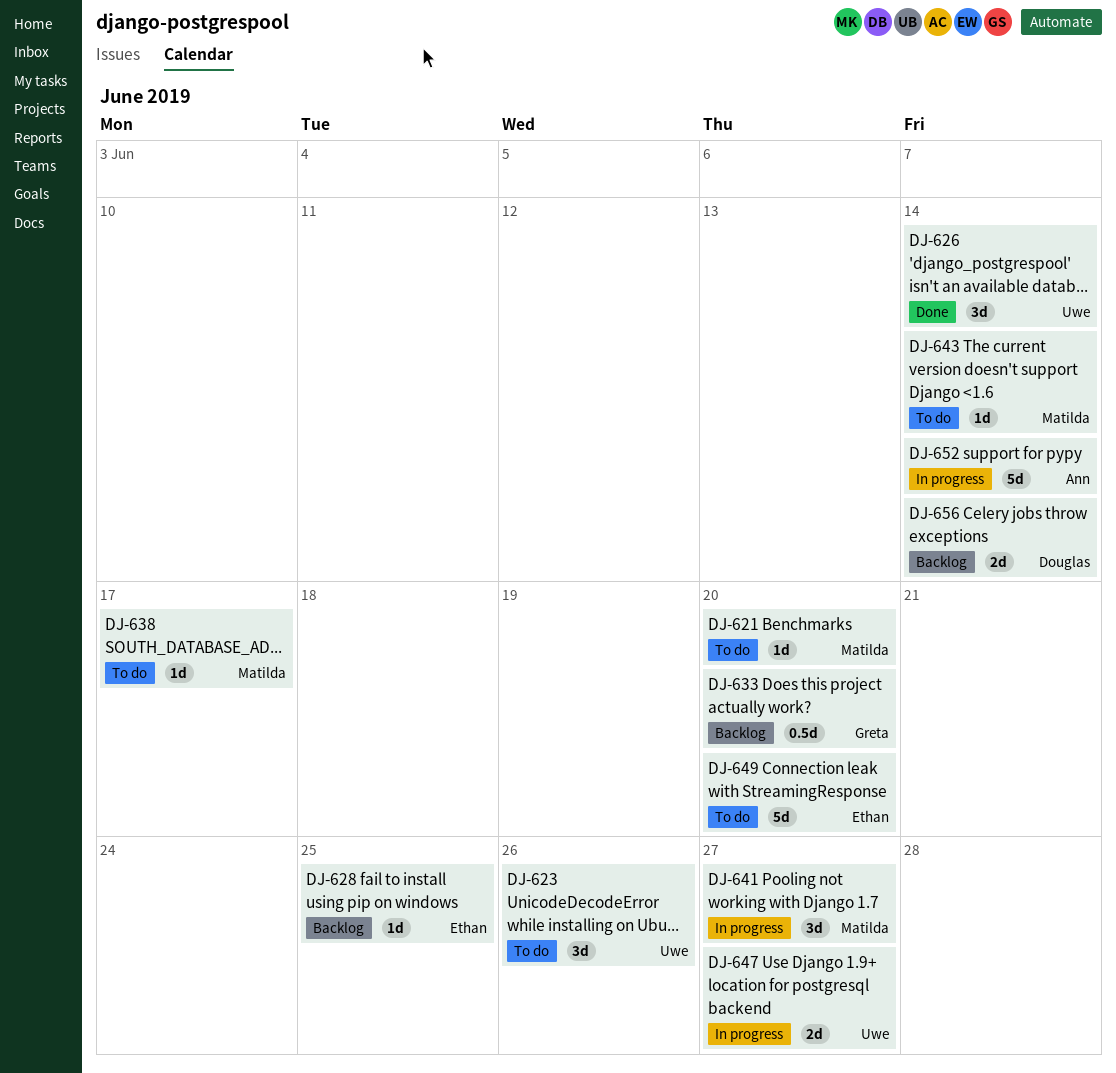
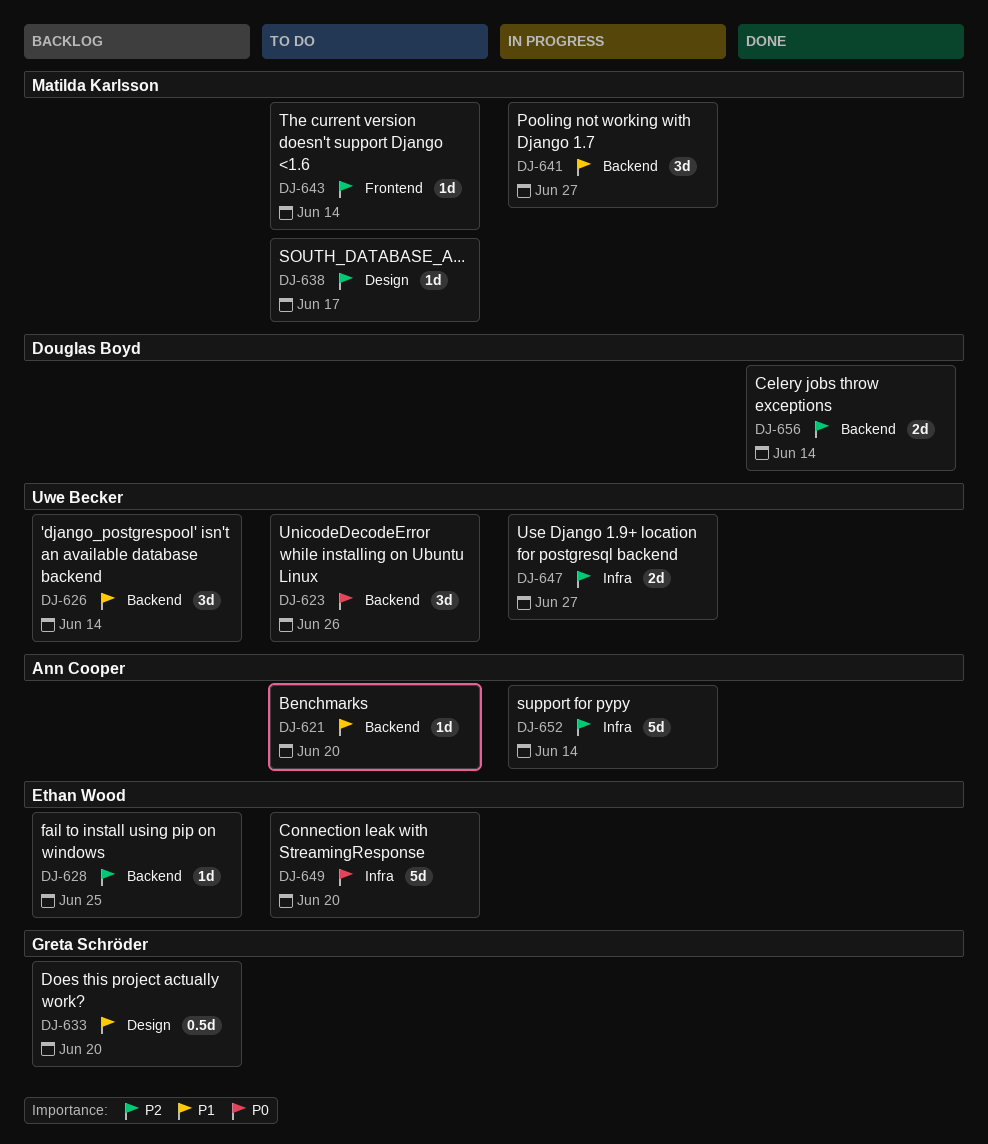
DJ-621, owner: Matilda Karlsson -> Ann Cooper
DJ-626, status: Done -> Backlog
DJ-656, status: Backlog -> Done

